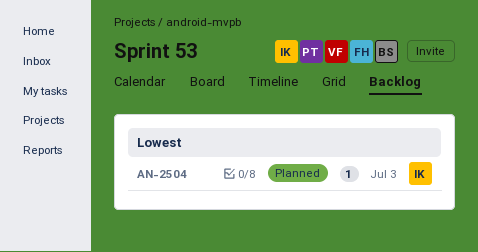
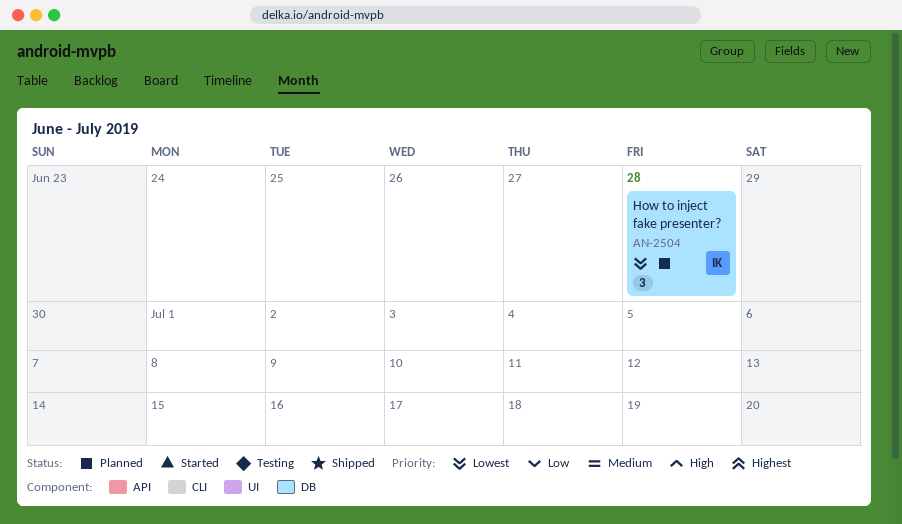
AN-2504, estimate: 1 -> 3
AN-2504, due: Jul 3 -> Jun 28

